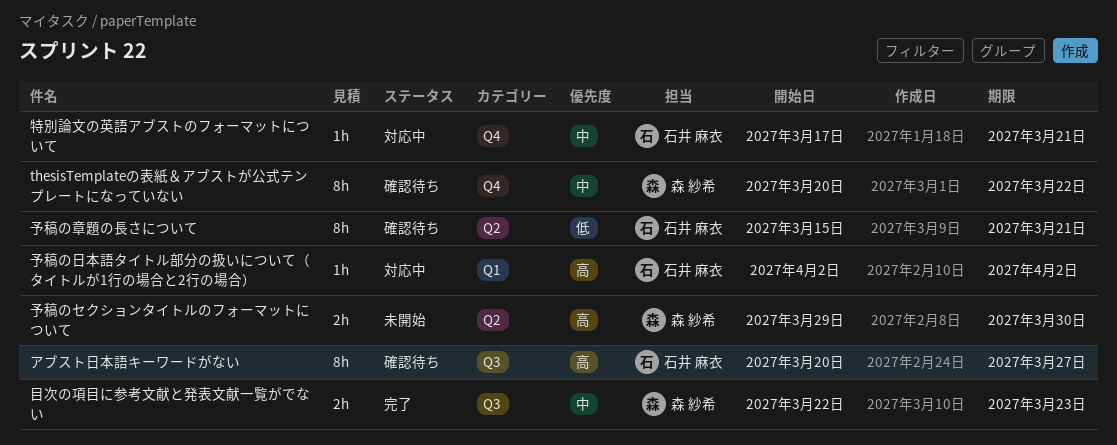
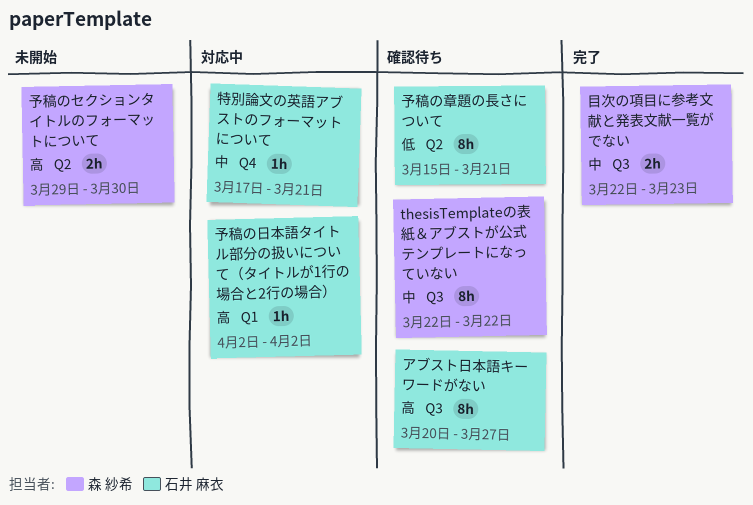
thesisTemplateの表紙＆アブストが公式テンプレートになっていない, label: Q4 -> Q3
thesisTemplateの表紙＆アブストが公式テンプレートになっていない, start: Mar 20 -> Mar 22

